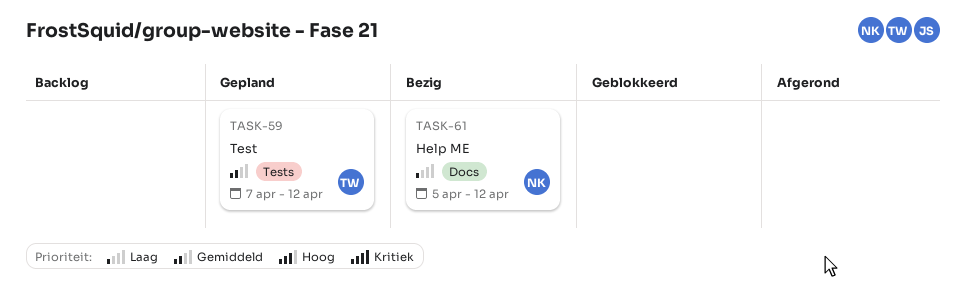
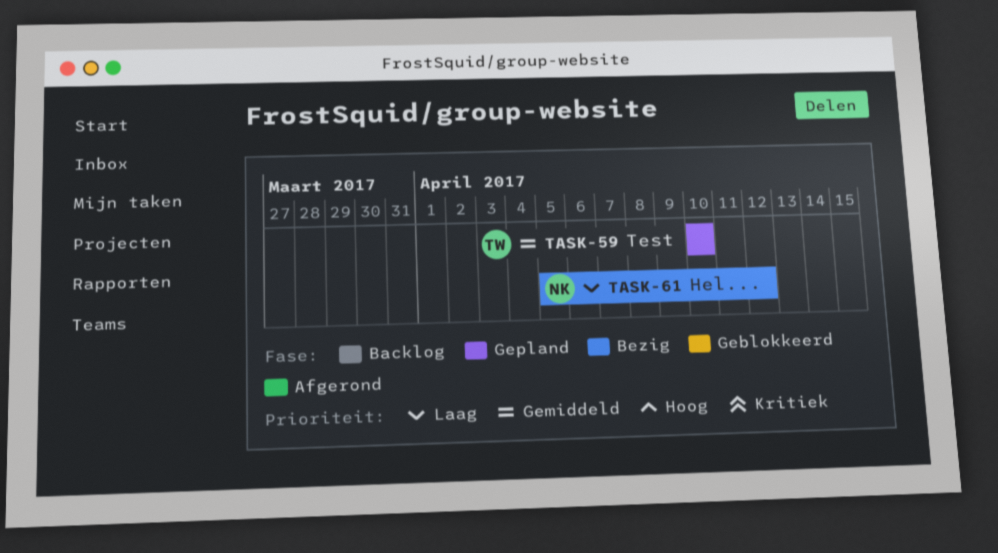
TASK-59, start: Apr 7 -> Apr 10
TASK-59, due: Apr 12 -> Apr 10

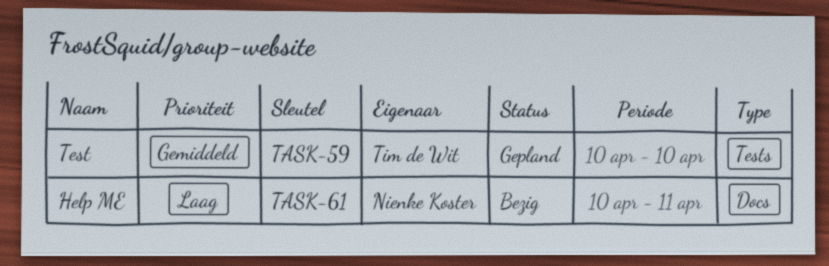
TASK-61, start: Apr 5 -> Apr 10
TASK-61, due: Apr 12 -> Apr 11

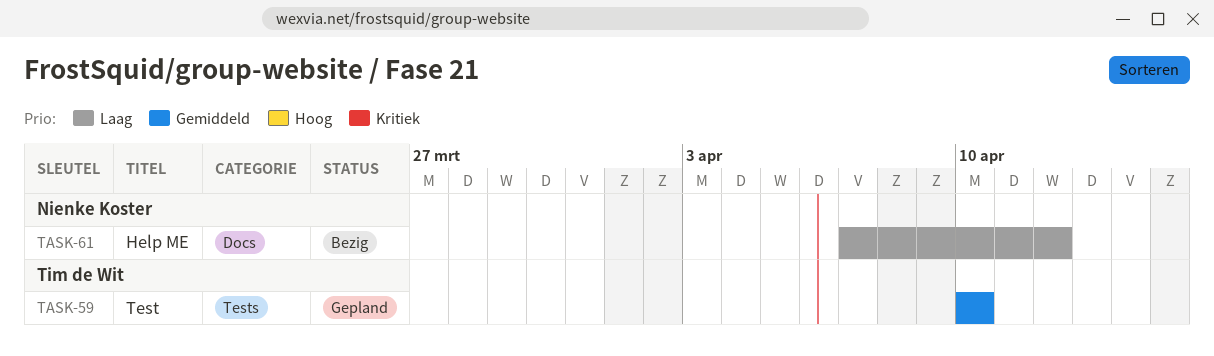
TASK-61, start: Apr 10 -> Apr 7
TASK-61, due: Apr 11 -> Apr 12

